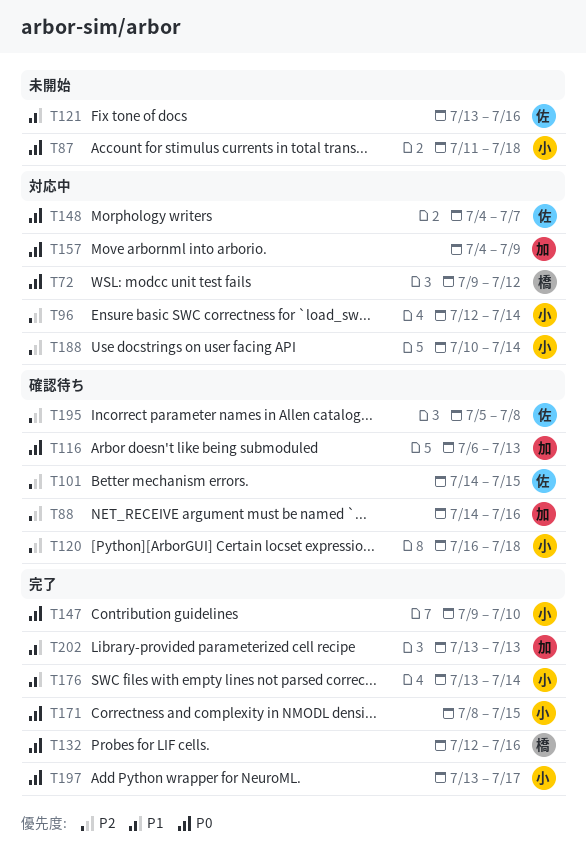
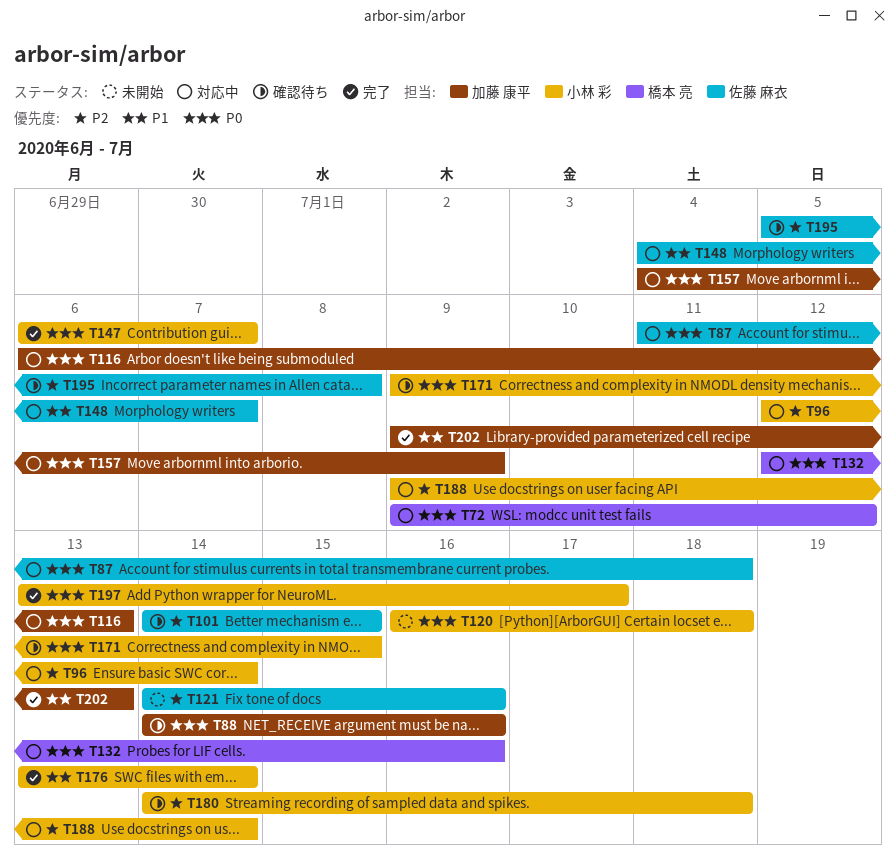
T87, status: 未開始 -> 対応中
T87, owner: 小林 彩 -> 佐藤 麻衣
T88, priority: P2 -> P0
T116, status: 確認待ち -> 対応中
T120, status: 確認待ち -> 未開始
T120, priority: P2 -> P0
T121, priority: P1 -> P2
T121, start: Jul 13 -> Jul 14
T132, status: 完了 -> 対応中
T147, start: Jul 9 -> Jul 6
T147, due: Jul 10 -> Jul 7
T148, priority: P0 -> P1
T171, status: 完了 -> 確認待ち
T171, start: Jul 8 -> Jul 9
T180: none -> present
T188, start: Jul 10 -> Jul 9
T202, start: Jul 13 -> Jul 9

